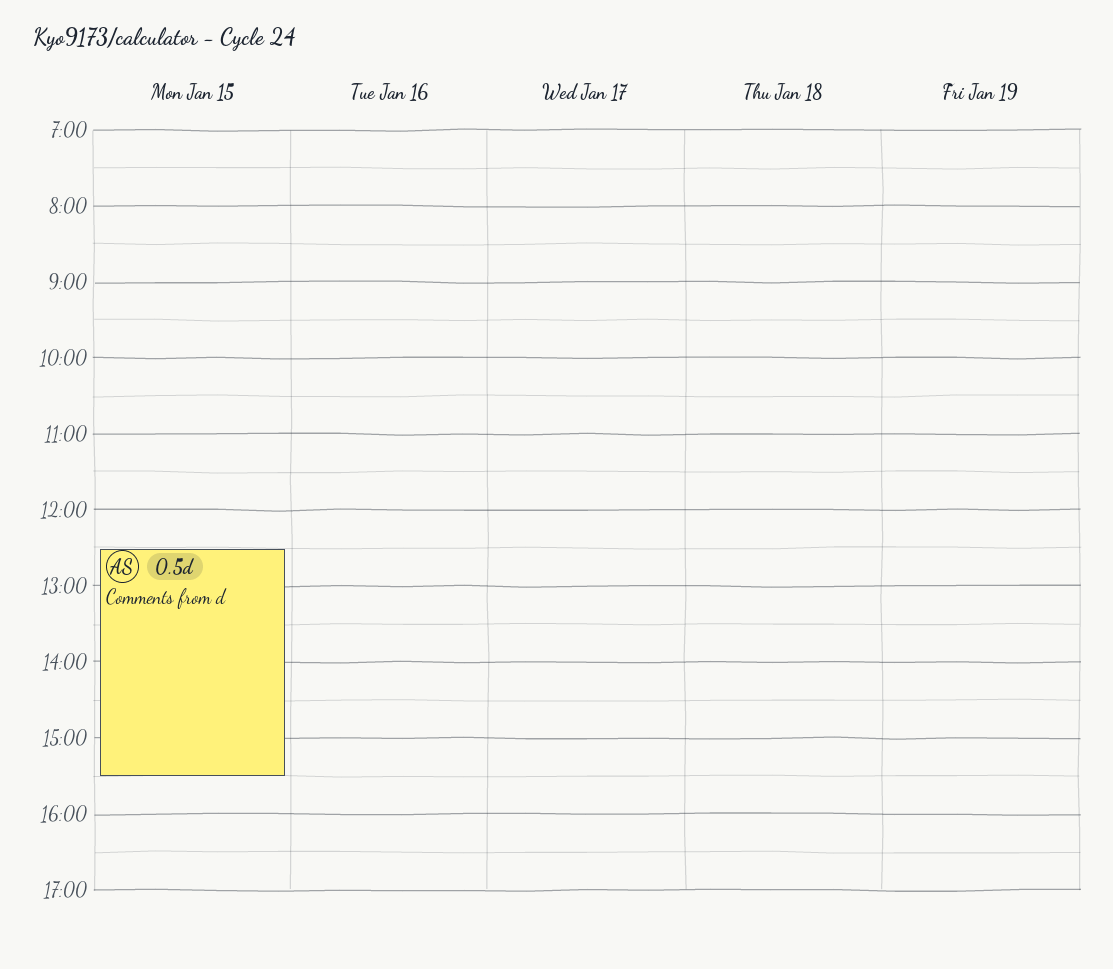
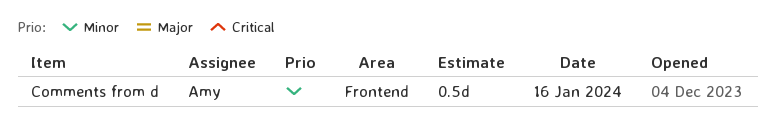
Comments from d, day: Jan 15 -> Jan 16

